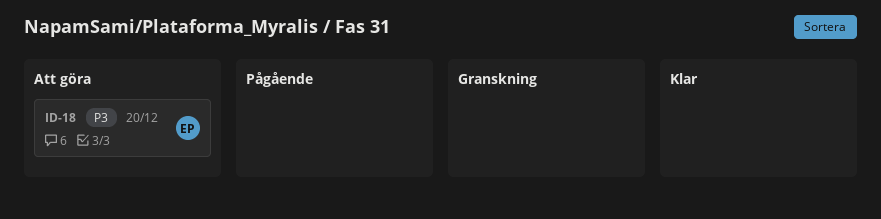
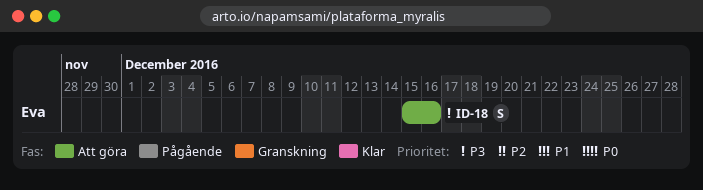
ID-18, due: Dec 20 -> Dec 16

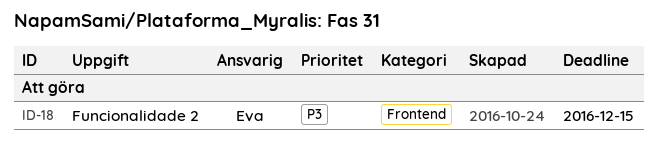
ID-18, due: Dec 16 -> Dec 15

